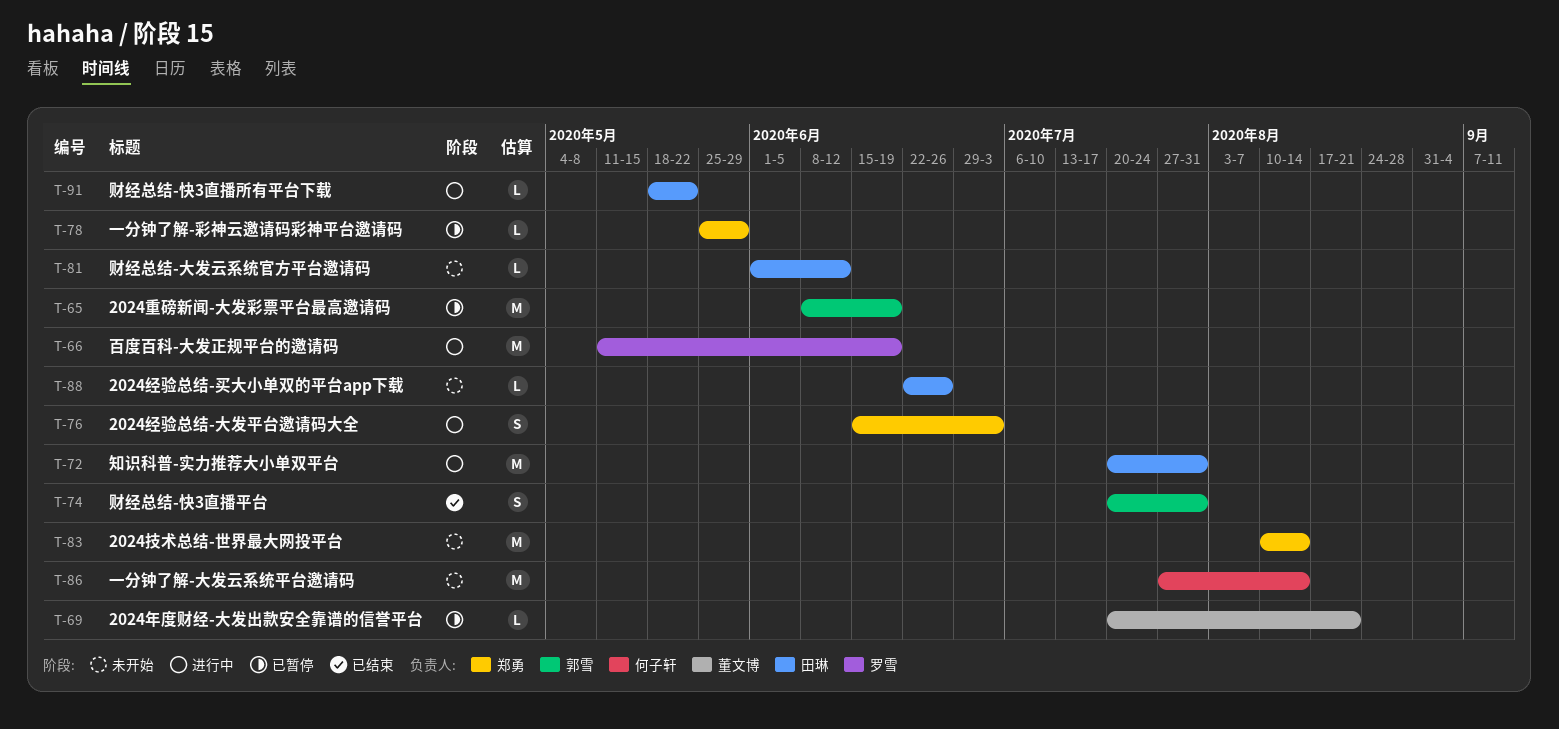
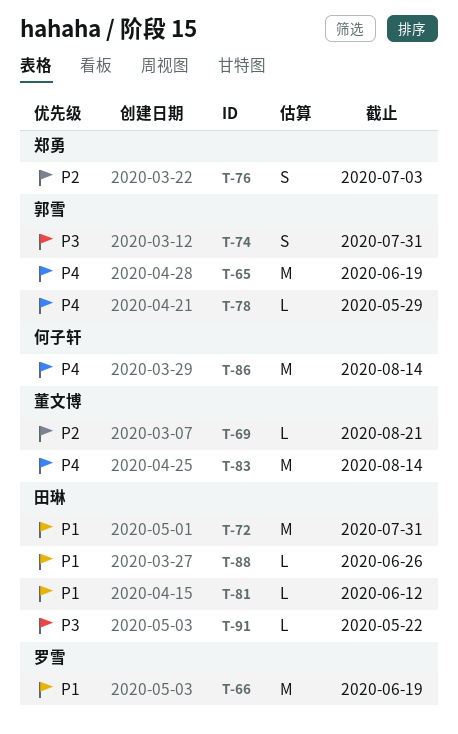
T-78, owner: 郑勇 -> 郭雪
T-83, owner: 郑勇 -> 董文博

